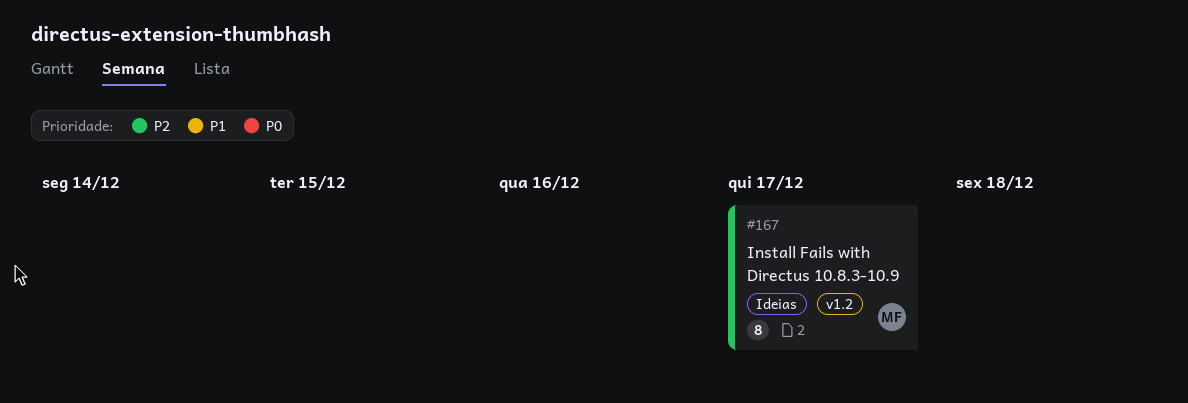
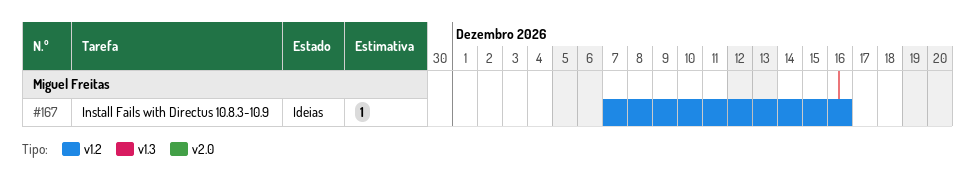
#167, estimate: 8 -> 1
#167, due: Dec 17 -> Dec 16

